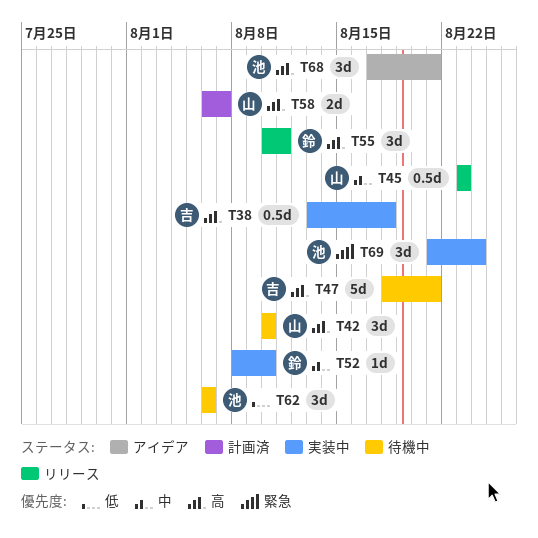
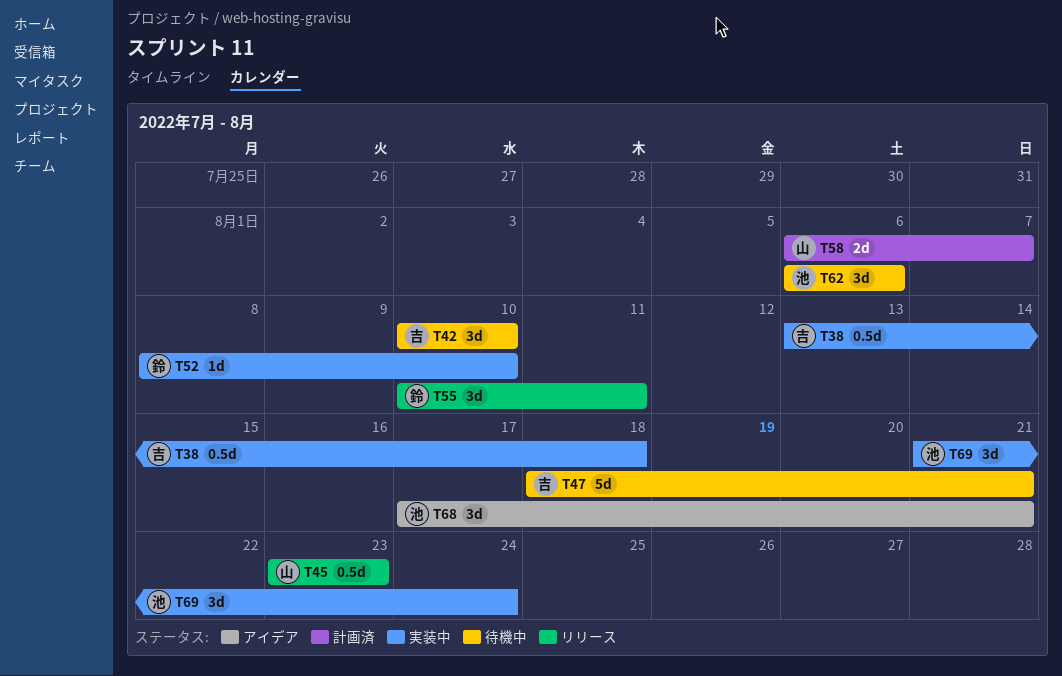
T42, owner: 山 -> 吉

